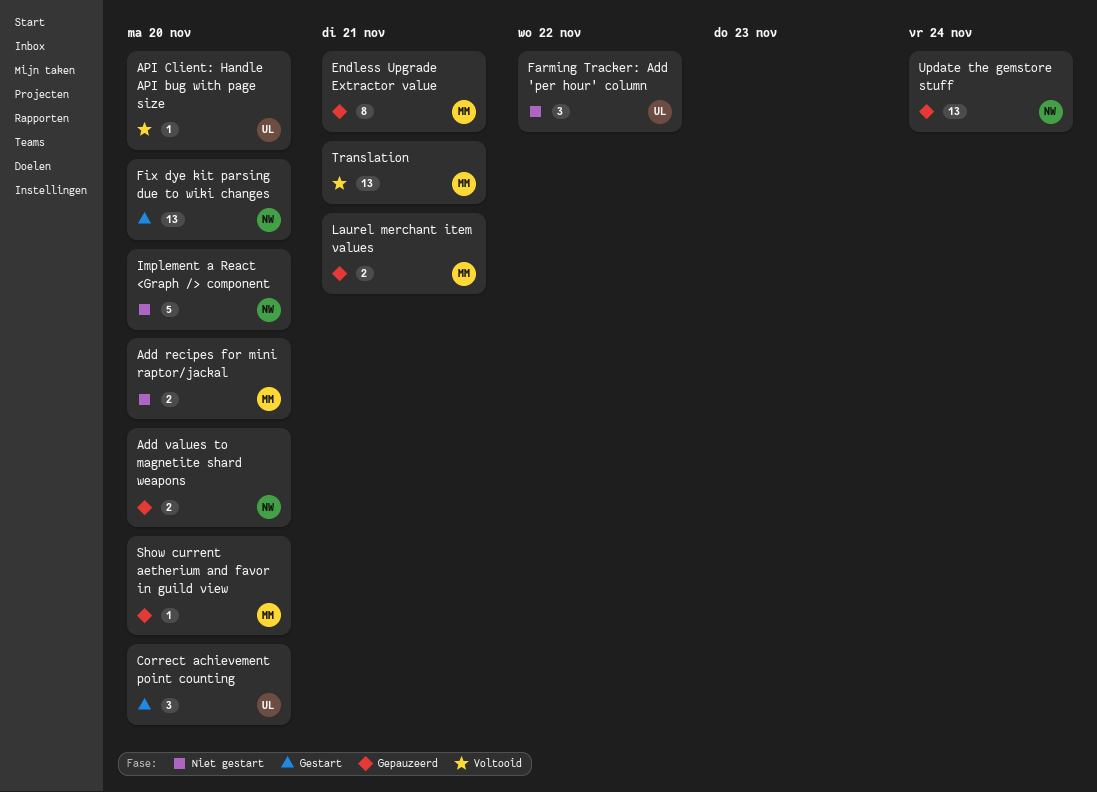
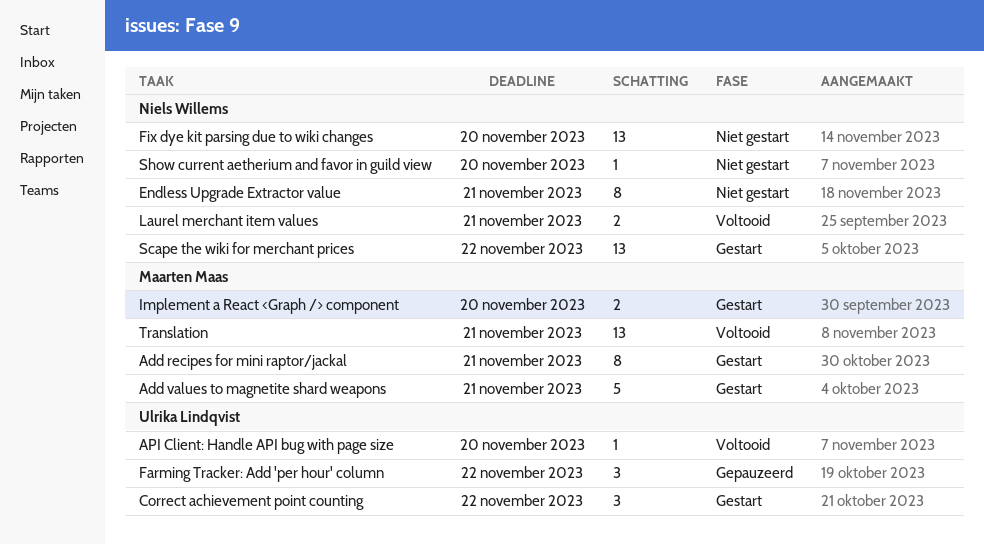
Add recipes for mini raptor/jackal, status: Niet gestart -> Gestart
Add recipes for mini raptor/jackal, estimate: 2 -> 8
Add recipes for mini raptor/jackal, due: Nov 20 -> Nov 21
Add values to magnetite shard weapons, status: Gepauzeerd -> Gestart
Add values to magnetite shard weapons, owner: Niels Willems -> Maarten Maas
Add values to magnetite shard weapons, estimate: 2 -> 5
Add values to magnetite shard weapons, due: Nov 20 -> Nov 21
Correct achievement point counting, due: Nov 20 -> Nov 22
Endless Upgrade Extractor value, status: Gepauzeerd -> Niet gestart
Endless Upgrade Extractor value, owner: Maarten Maas -> Niels Willems
Farming Tracker: Add 'per hour' column, status: Niet gestart -> Gepauzeerd
Fix dye kit parsing due to wiki changes, status: Gestart -> Niet gestart
Implement a React <Graph /> component, status: Niet gestart -> Gestart
Implement a React <Graph /> component, owner: Niels Willems -> Maarten Maas
Implement a React <Graph /> component, estimate: 5 -> 2
Laurel merchant item values, status: Gepauzeerd -> Voltooid
Laurel merchant item values, owner: Maarten Maas -> Niels Willems
Scape the wiki for merchant prices: none -> present
Show current aetherium and favor in guild view, status: Gepauzeerd -> Niet gestart
Show current aetherium and favor in guild view, owner: Maarten Maas -> Niels Willems
Update the gemstore stuff: present -> none

